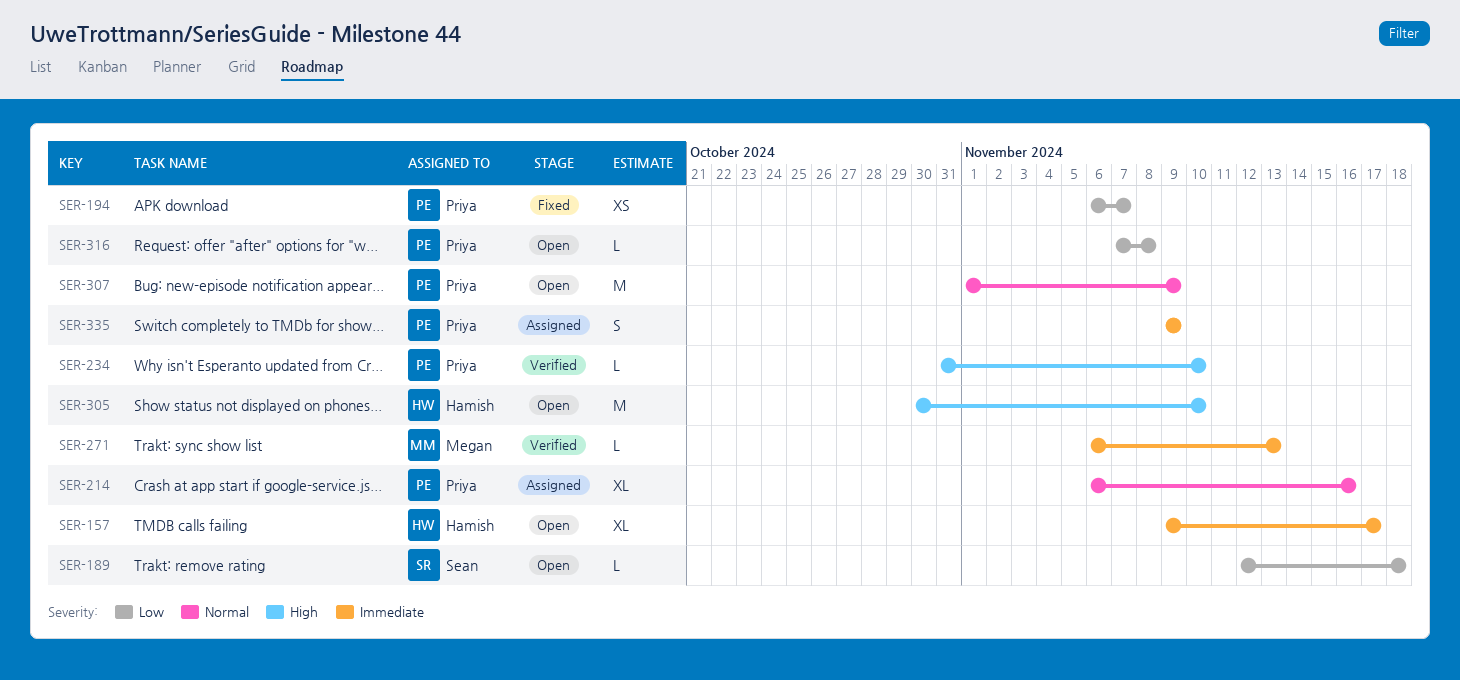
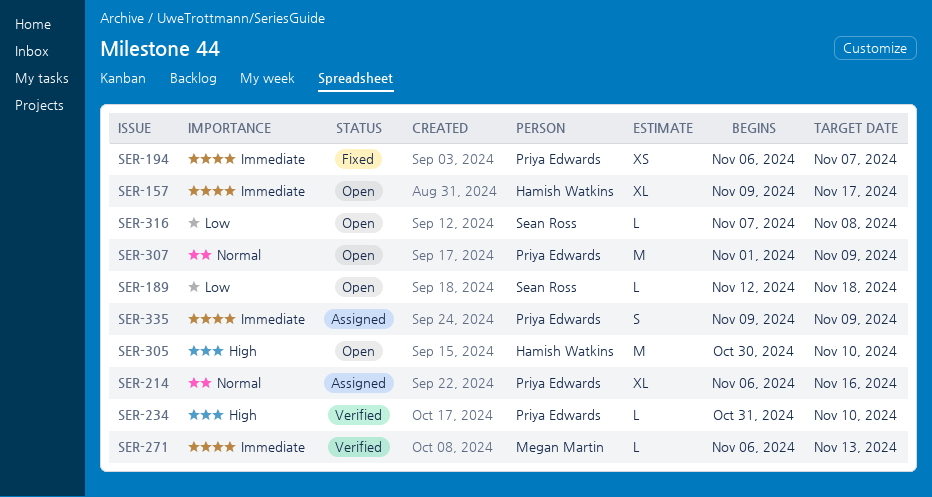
SER-194, priority: Low -> Immediate
SER-316, owner: Priya Edwards -> Sean Ross

